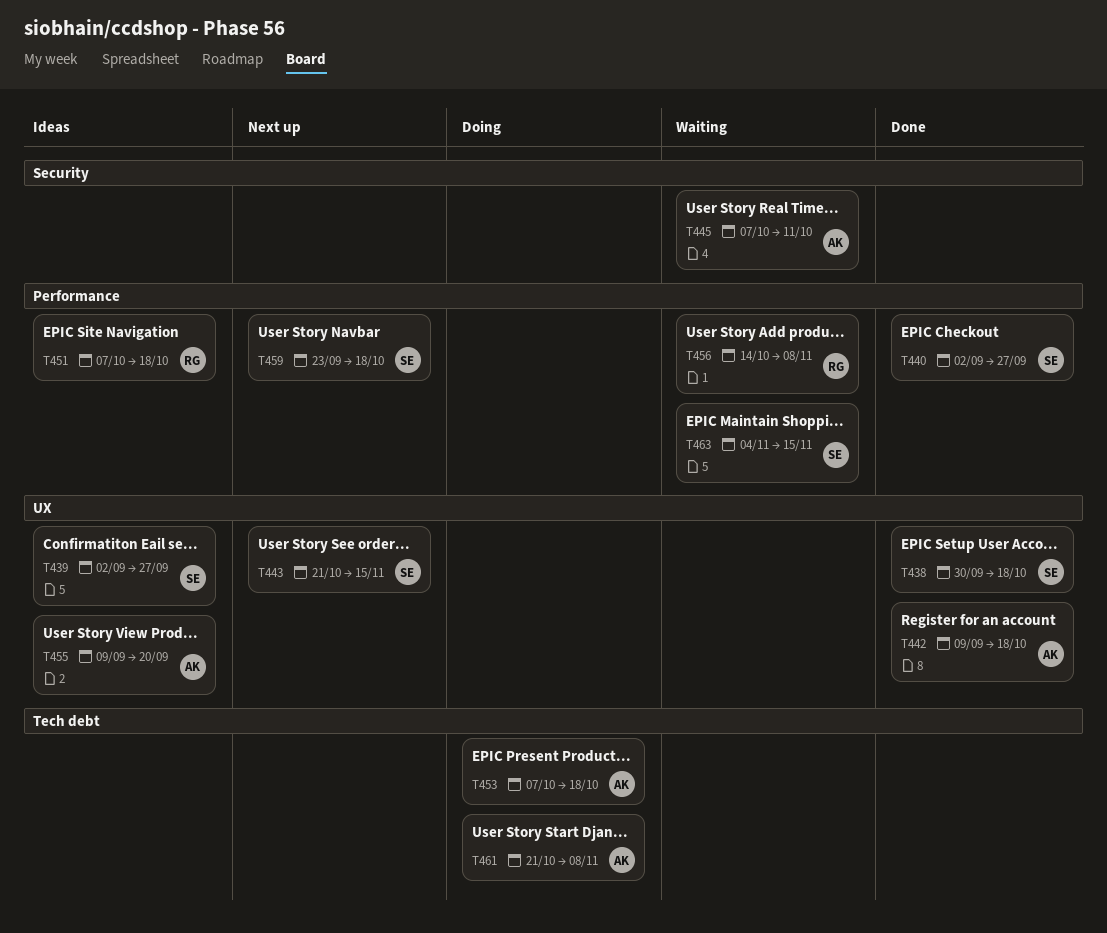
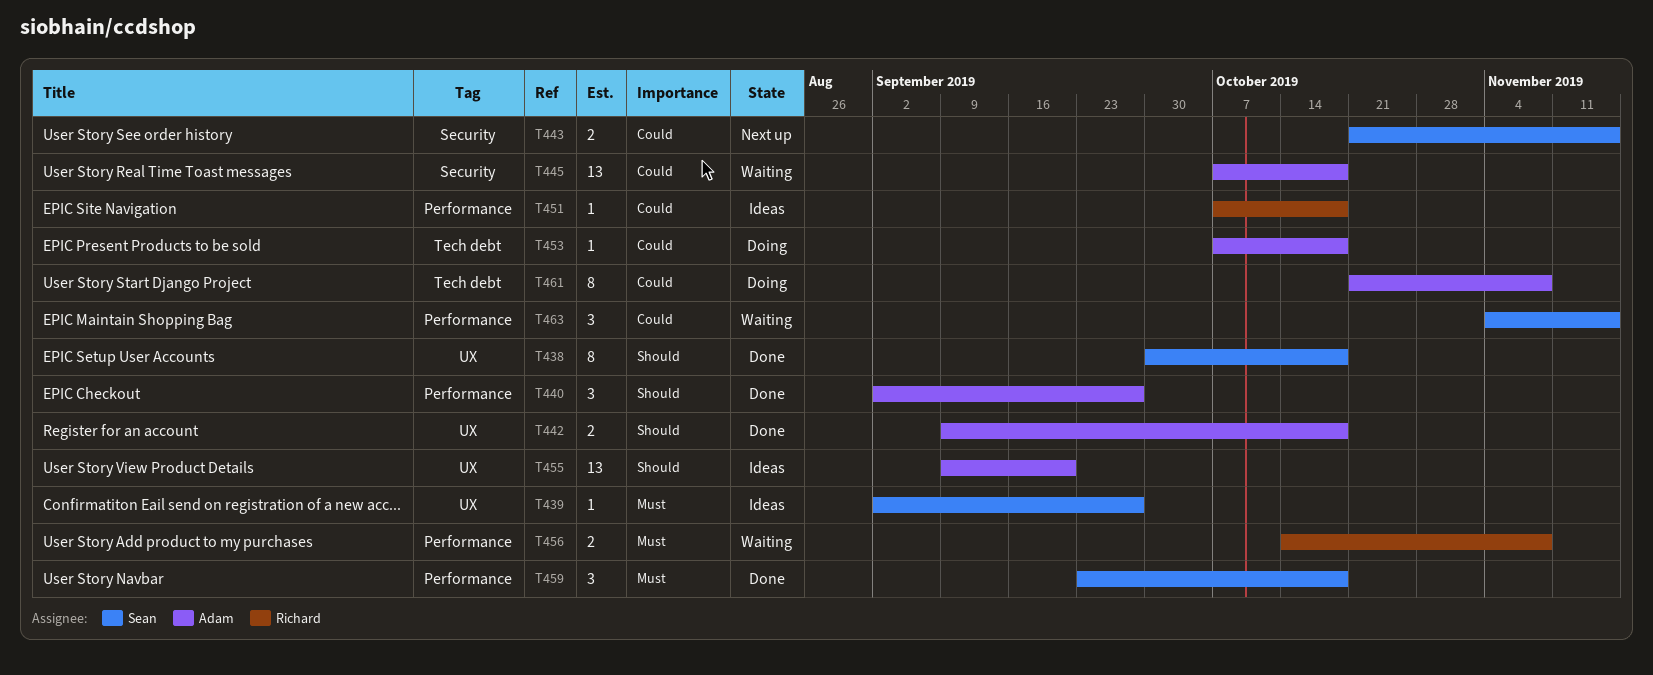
T440, owner: Sean -> Adam
T443, label: UX -> Security
T445, due: Oct 11 -> Oct 18
T459, status: Next up -> Done

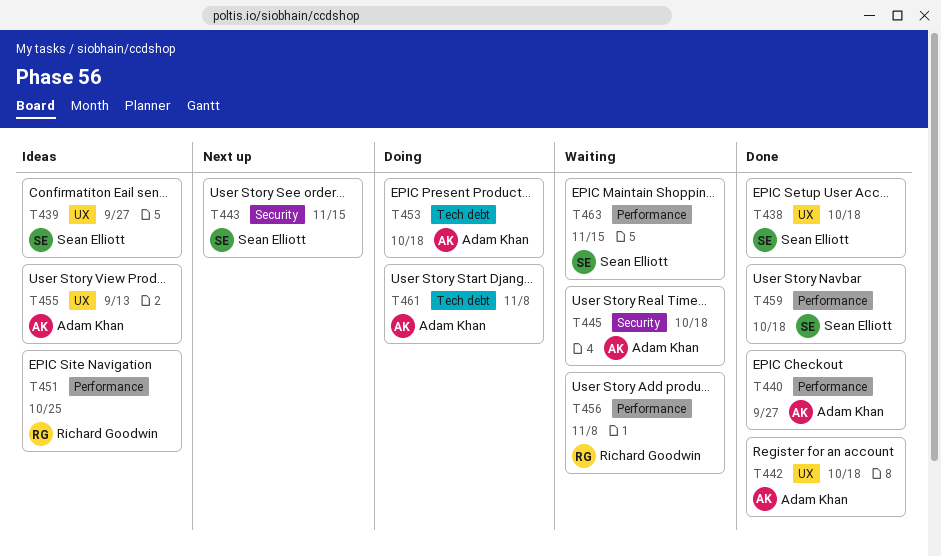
T451, due: Oct 18 -> Oct 25
T455, due: Sep 20 -> Sep 13

